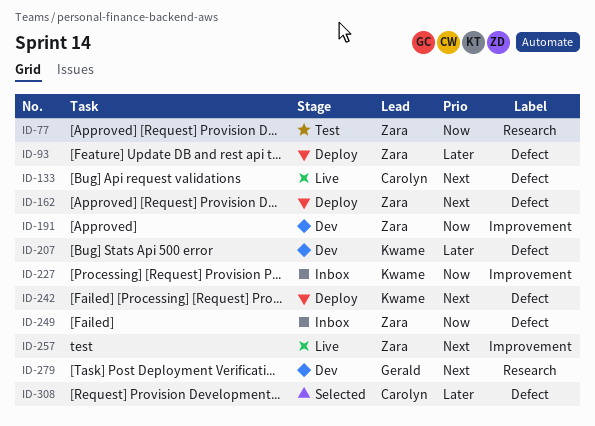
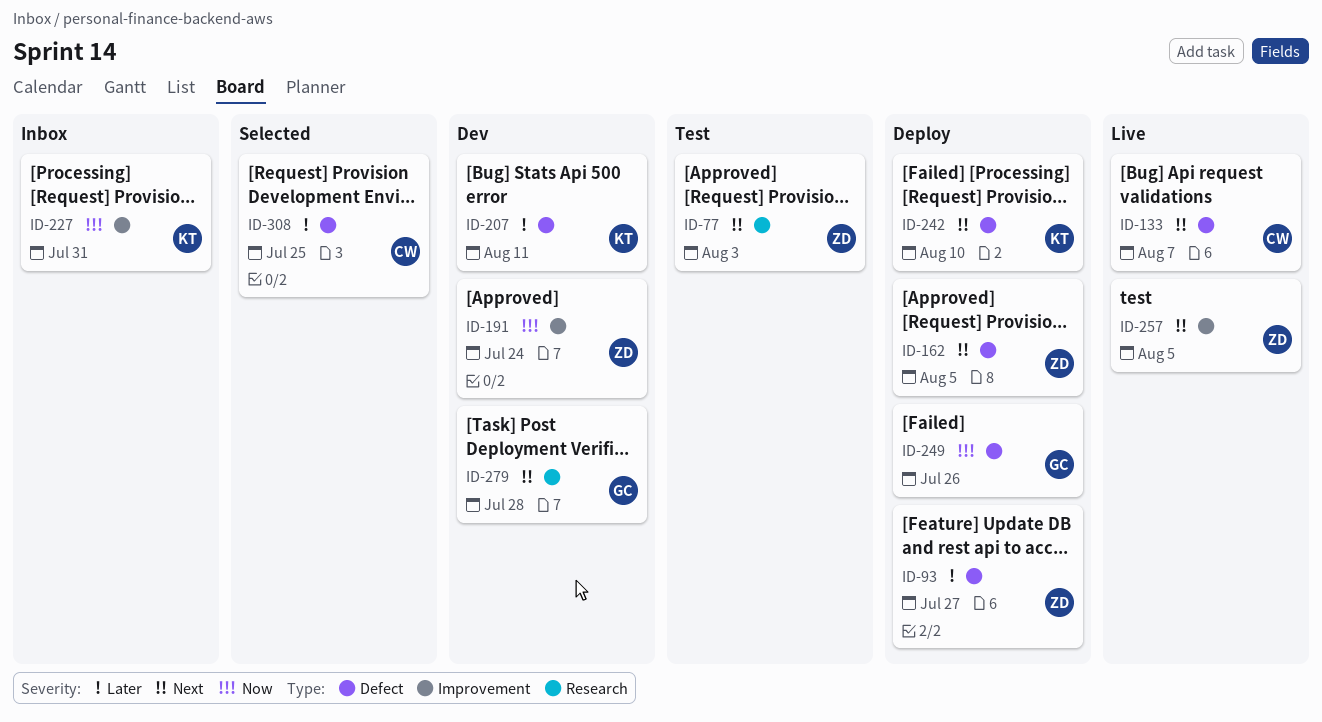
ID-77, priority: Now -> Next
ID-249, status: Inbox -> Deploy
ID-249, owner: Zara -> Gerald

